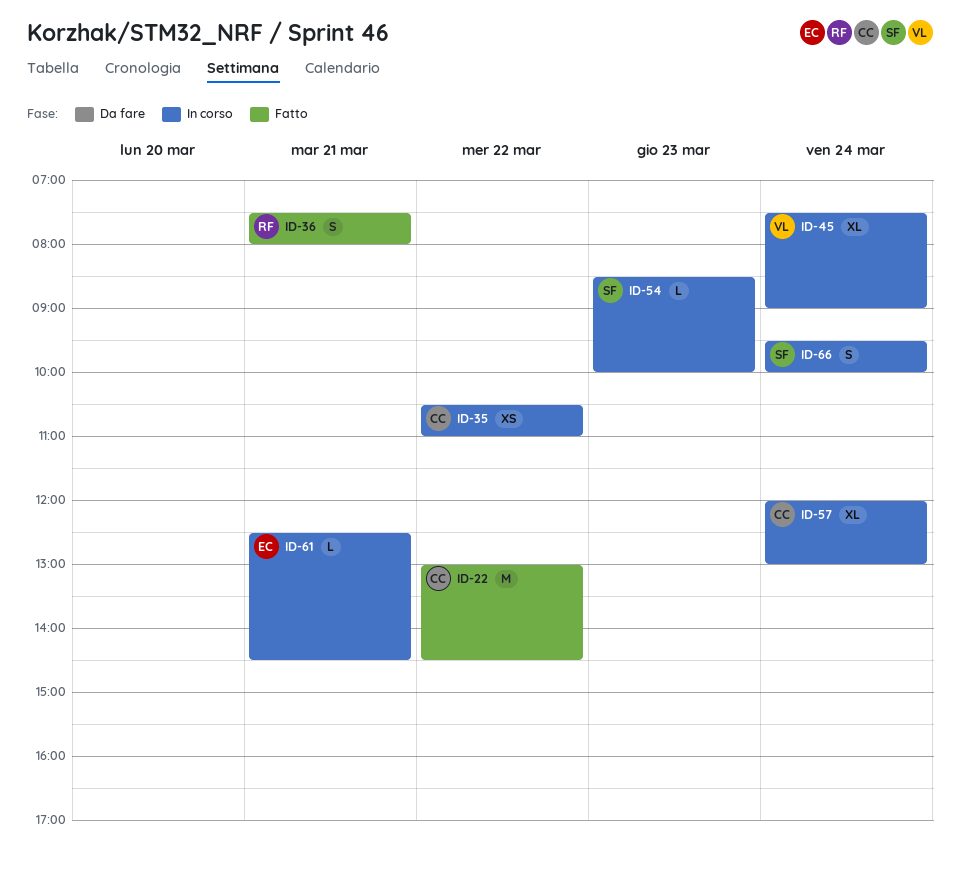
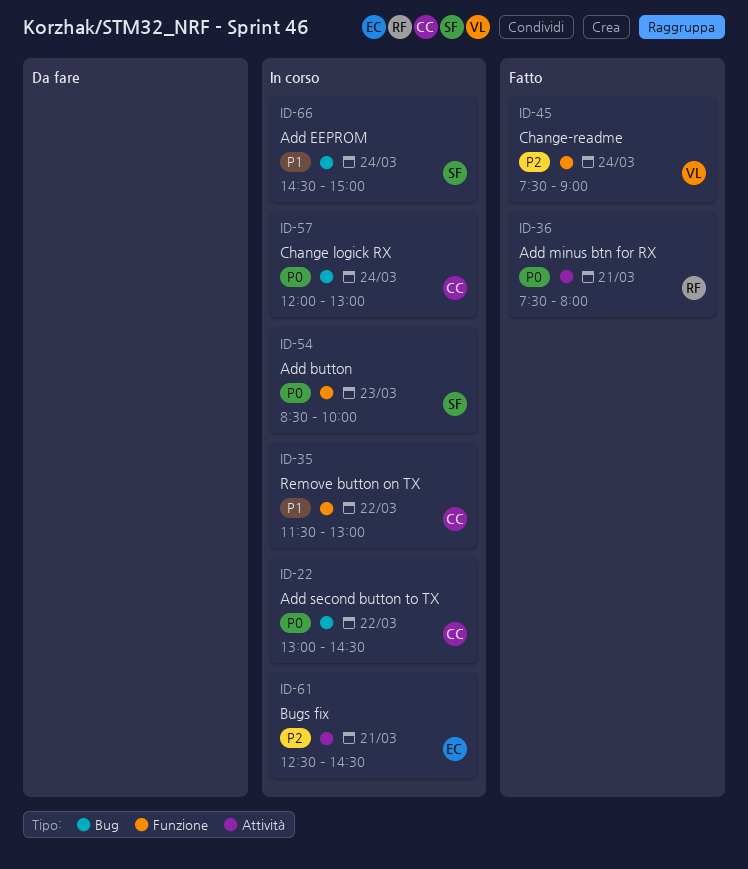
ID-22, status: Fatto -> In corso
ID-35, begins: 10:30 -> 11:30
ID-35, ends: 11:00 -> 13:00
ID-45, status: In corso -> Fatto
ID-66, begins: 09:30 -> 14:30
ID-66, ends: 10:00 -> 15:00

